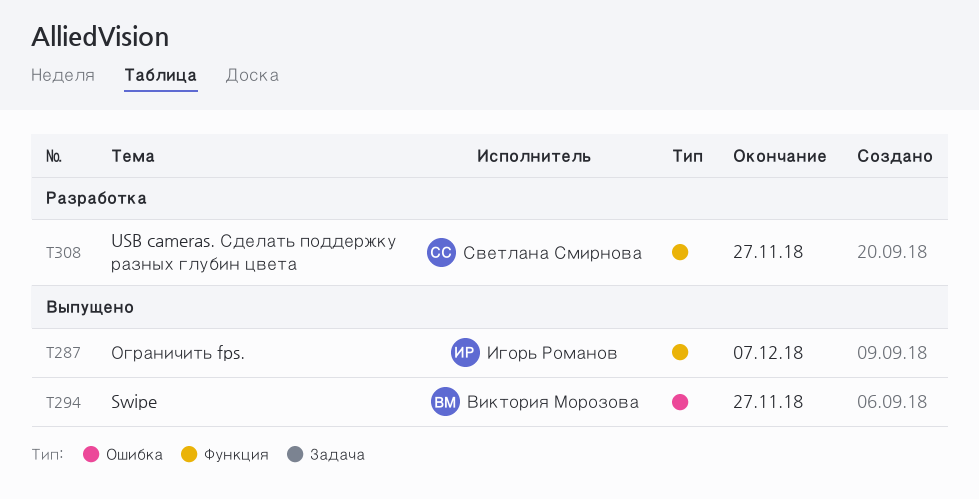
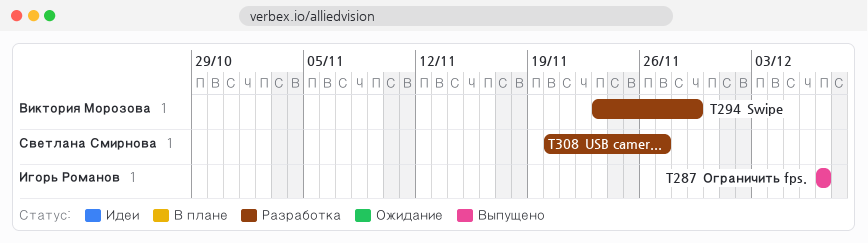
T294, status: Выпущено -> Разработка
T294, due: Nov 27 -> Nov 29

